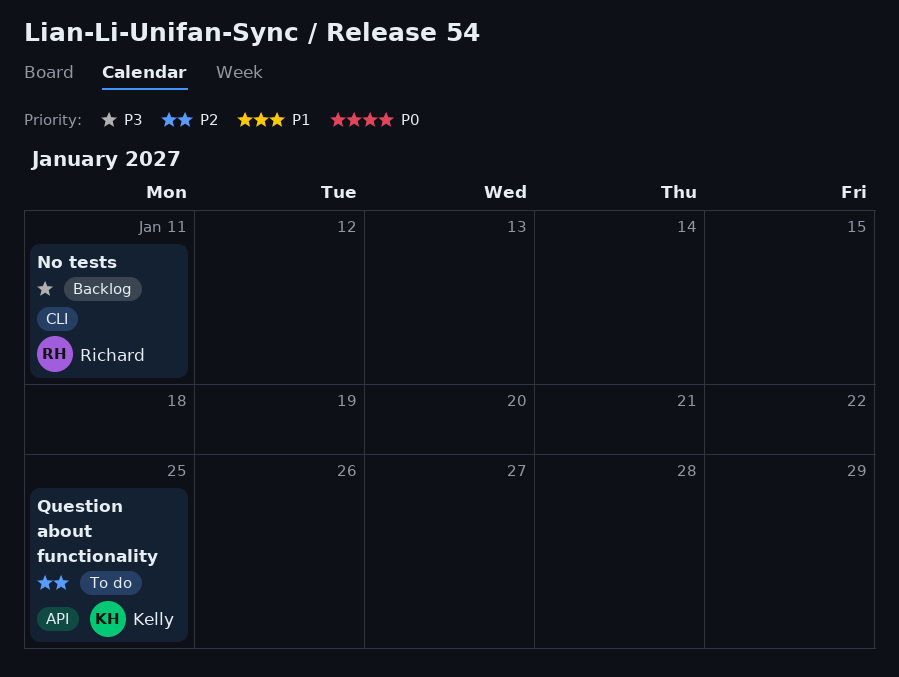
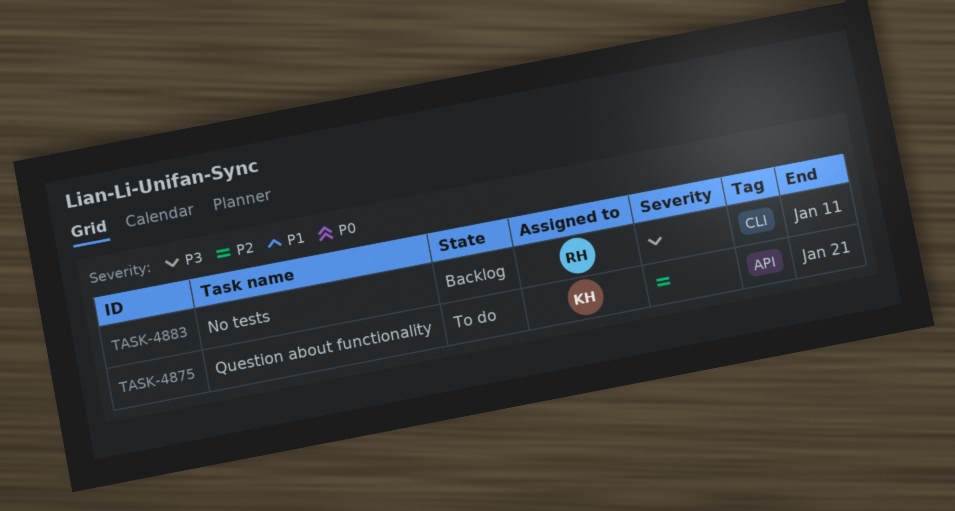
Question about functionality, due: Jan 25 -> Jan 21

